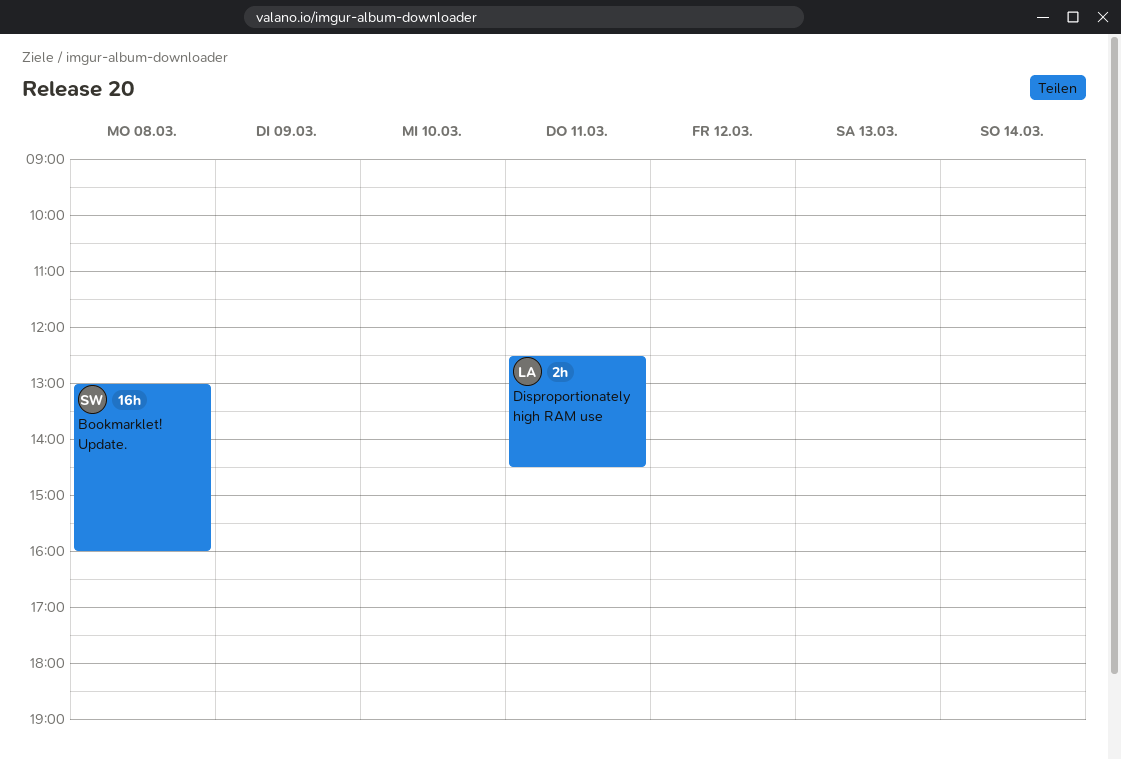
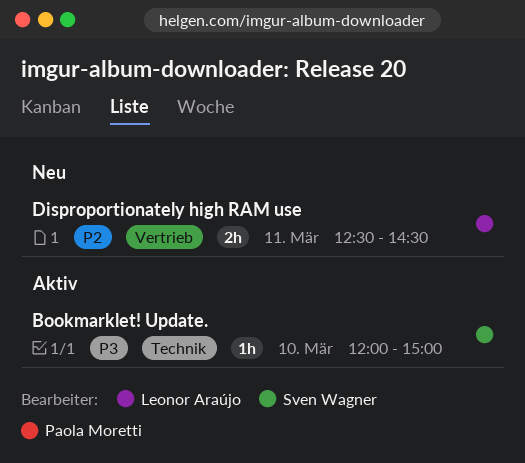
Bookmarklet! Update., estimate: 16h -> 1h
Bookmarklet! Update., day: Mar 8 -> Mar 10
Bookmarklet! Update., begins: 13:00 -> 12:00
Bookmarklet! Update., ends: 16:00 -> 15:00

